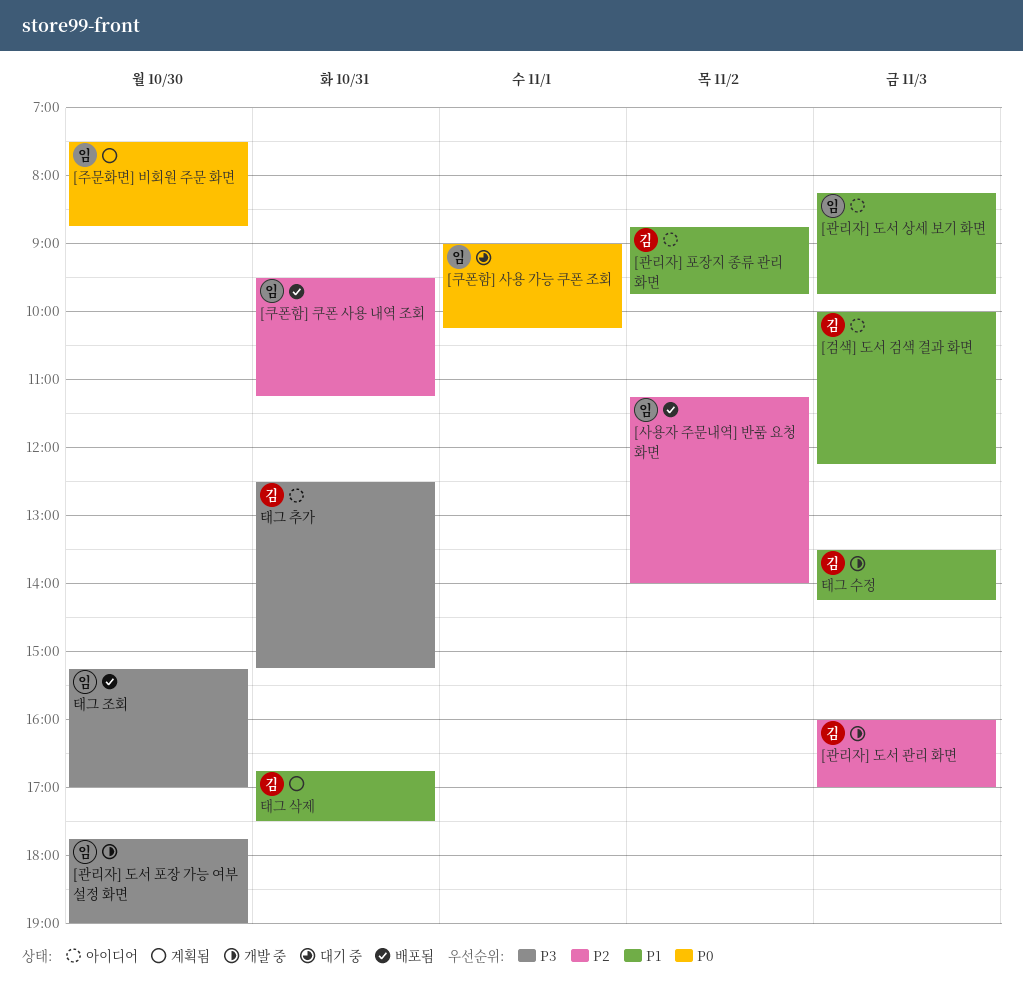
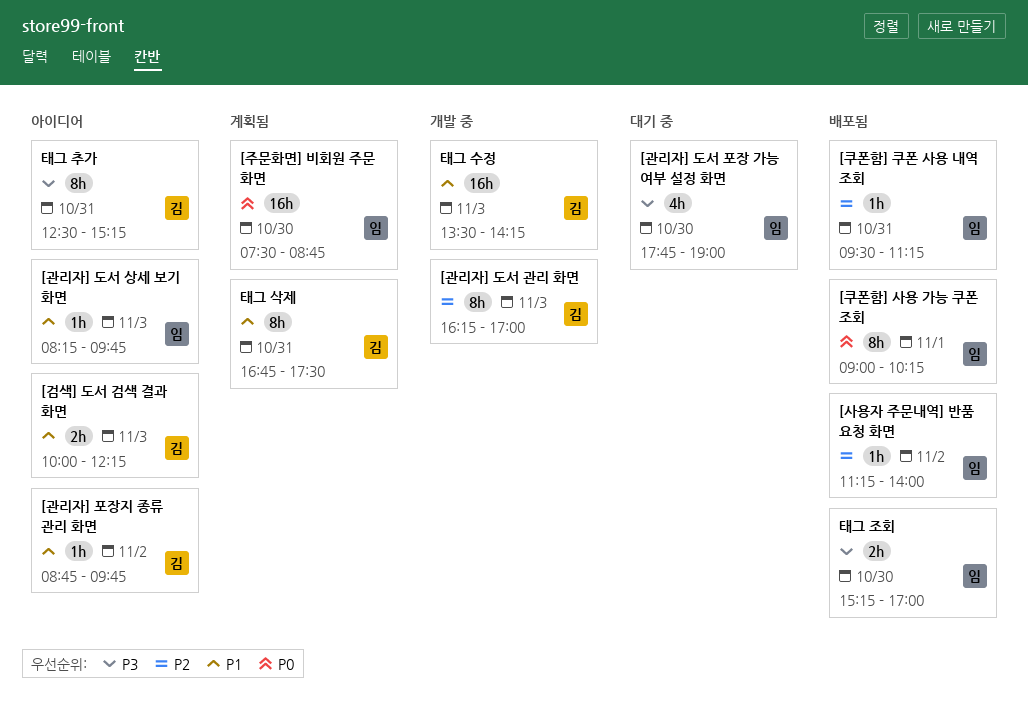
[관리자] 도서 관리 화면, begins: 16:00 -> 16:15
[관리자] 도서 포장 가능 여부 설정 화면, status: 개발 중 -> 대기 중
[쿠폰함] 사용 가능 쿠폰 조회, status: 대기 중 -> 배포됨

